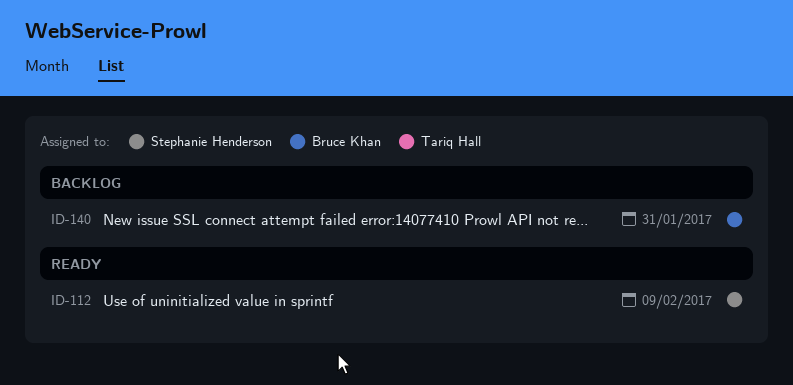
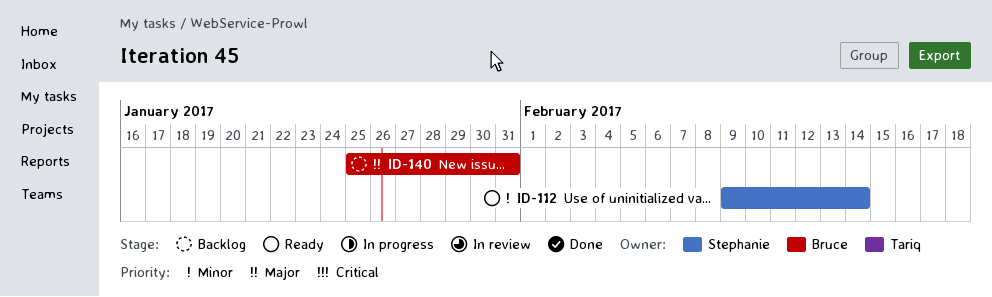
ID-112, due: Feb 9 -> Feb 14

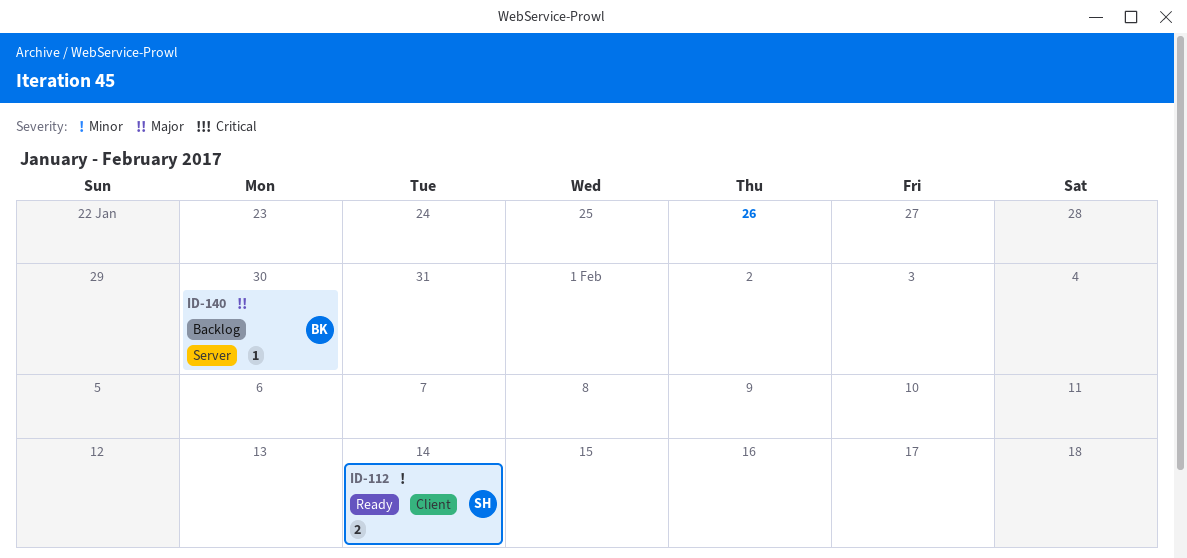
ID-140, due: Jan 31 -> Jan 30

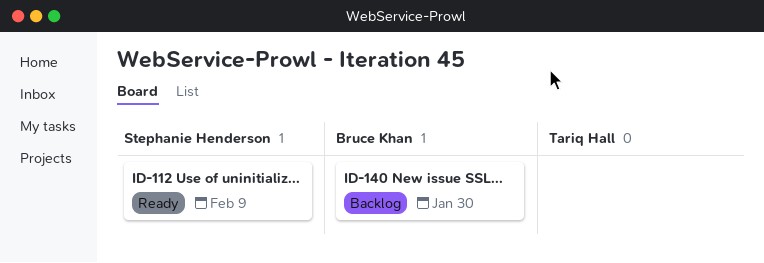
ID-112, due: Feb 14 -> Feb 9

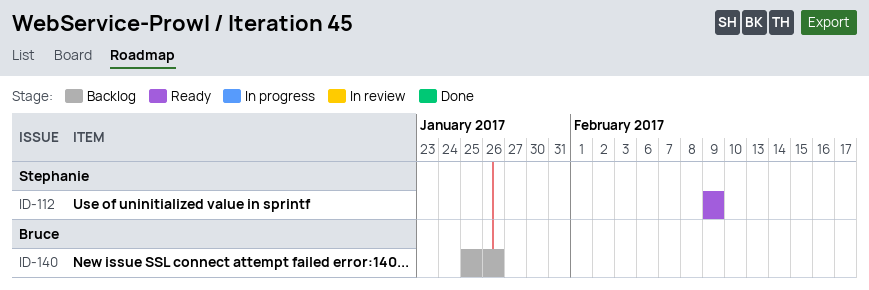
ID-140, due: Jan 30 -> Jan 26

